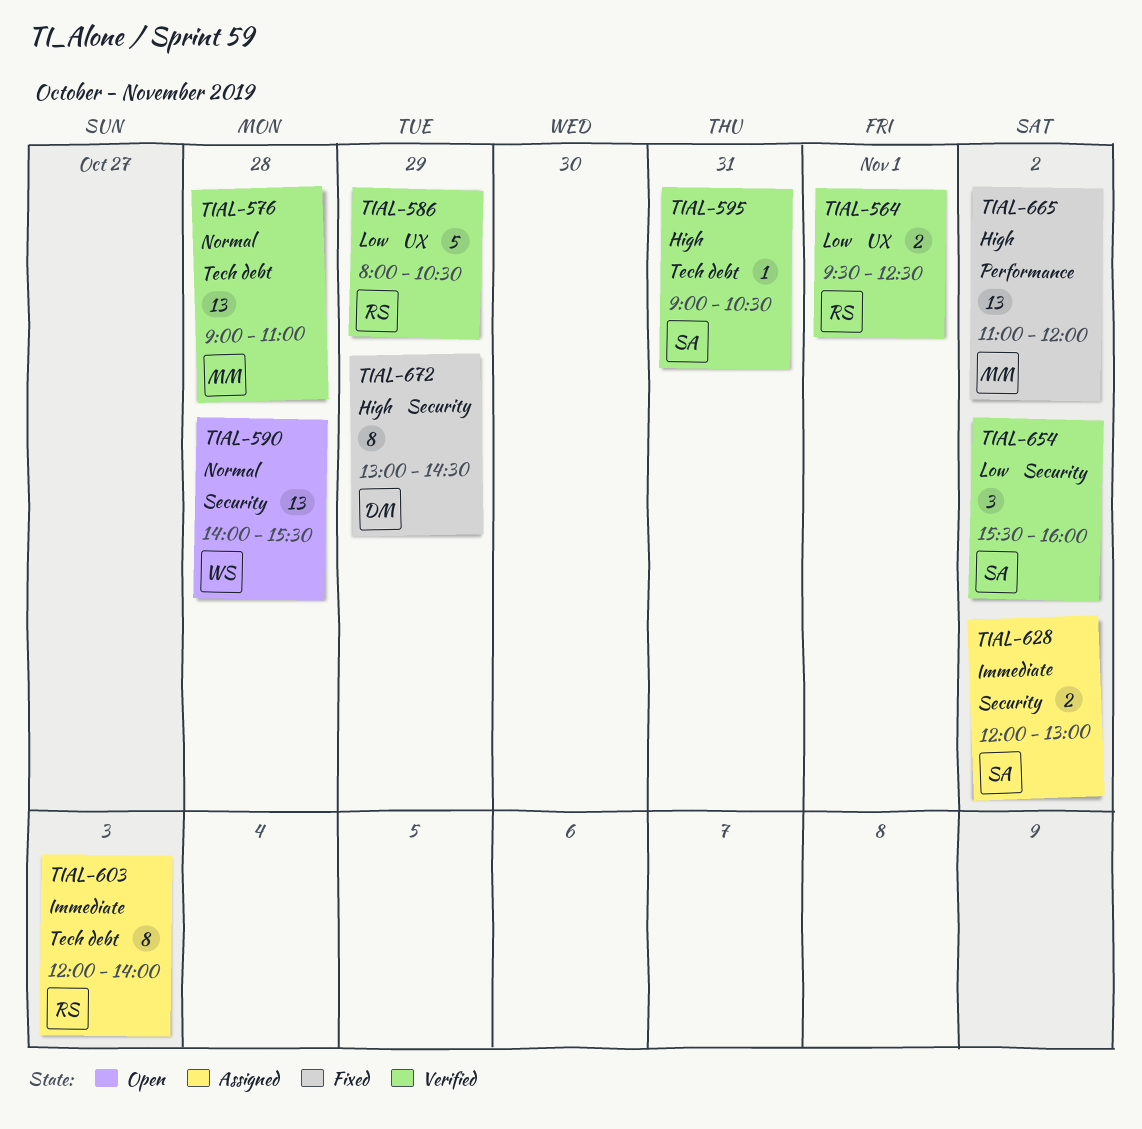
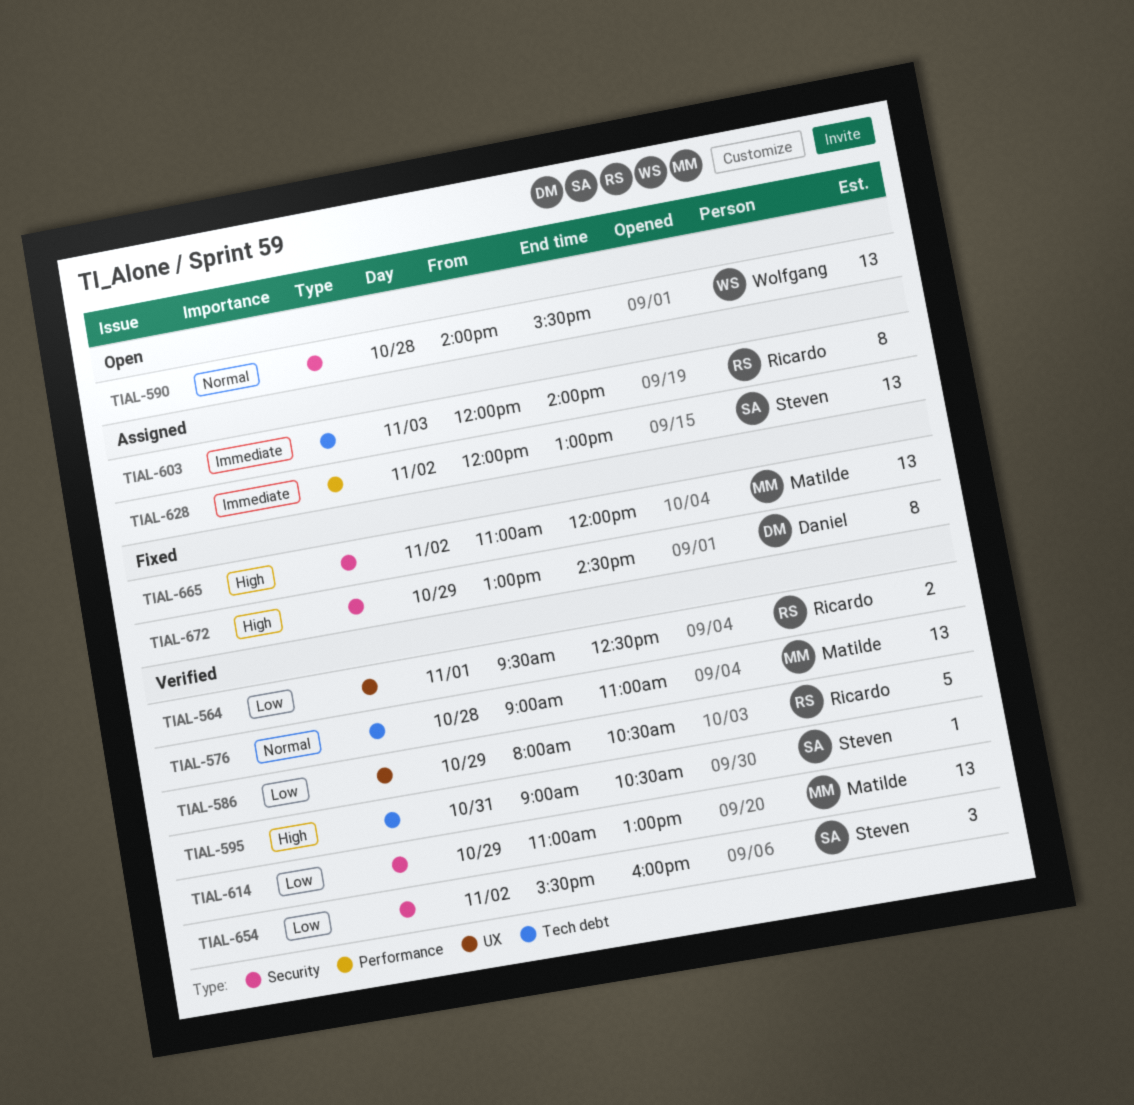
TIAL-614: none -> present
TIAL-628, label: Security -> Performance
TIAL-628, estimate: 2 -> 13
TIAL-665, label: Performance -> Security

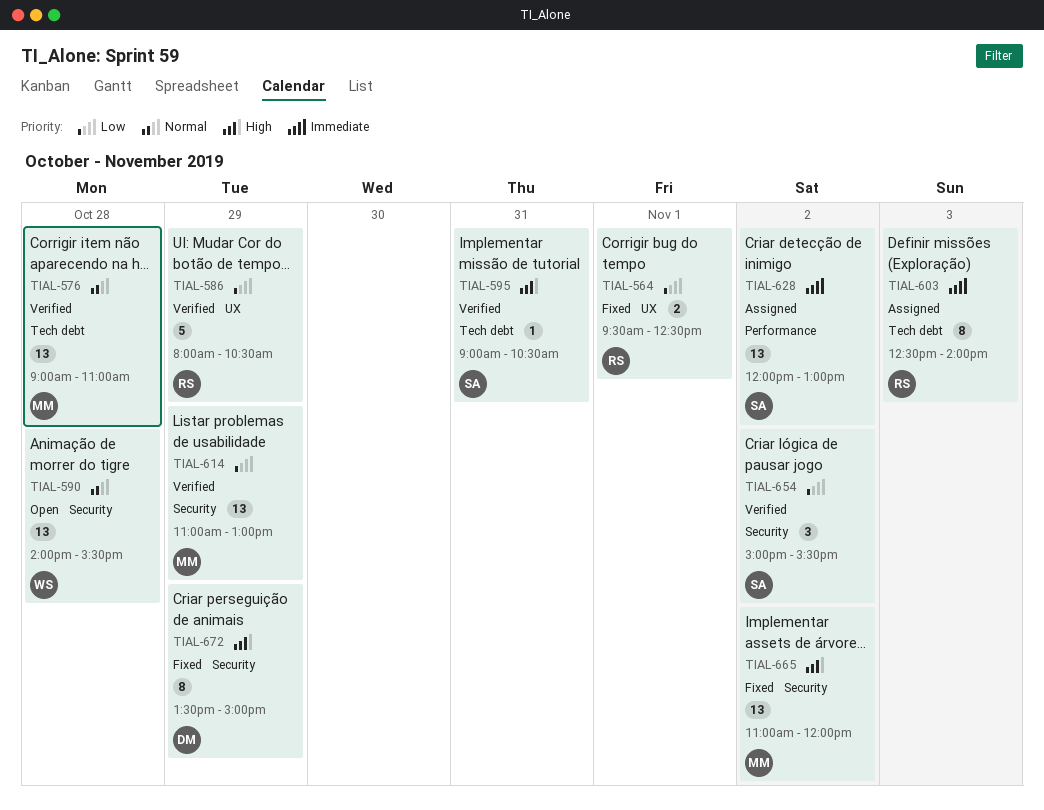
TIAL-564, status: Verified -> Fixed
TIAL-603, begins: 12:00 -> 12:30
TIAL-654, begins: 15:30 -> 15:00
TIAL-654, ends: 16:00 -> 15:30
TIAL-672, begins: 13:00 -> 13:30
TIAL-672, ends: 14:30 -> 15:00

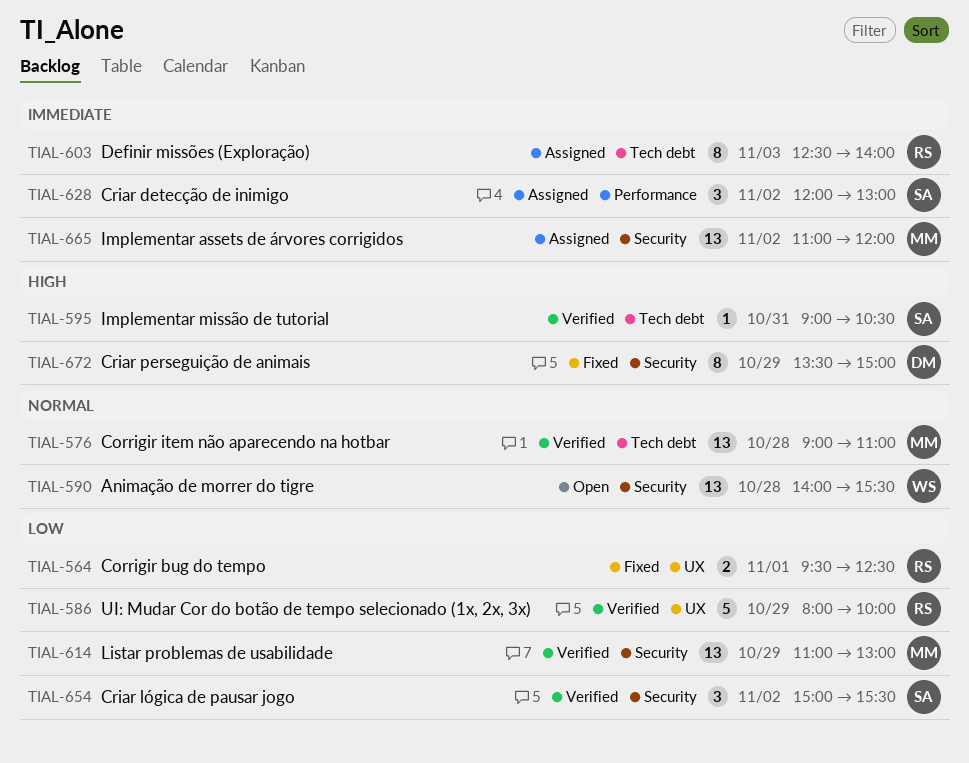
TIAL-586, ends: 10:30 -> 10:00
TIAL-628, estimate: 13 -> 3
TIAL-665, status: Fixed -> Assigned
TIAL-665, priority: High -> Immediate

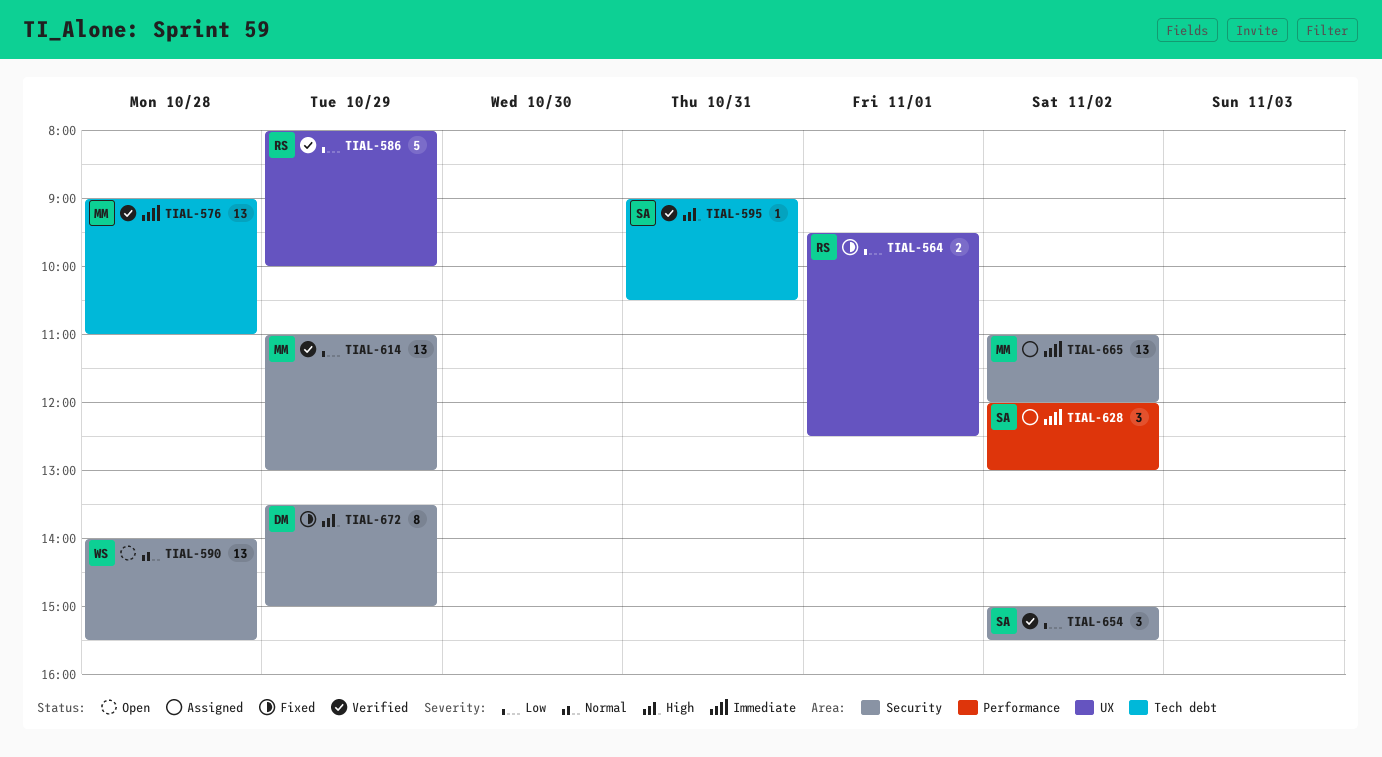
TIAL-576, priority: Normal -> Immediate
TIAL-603: present -> none

